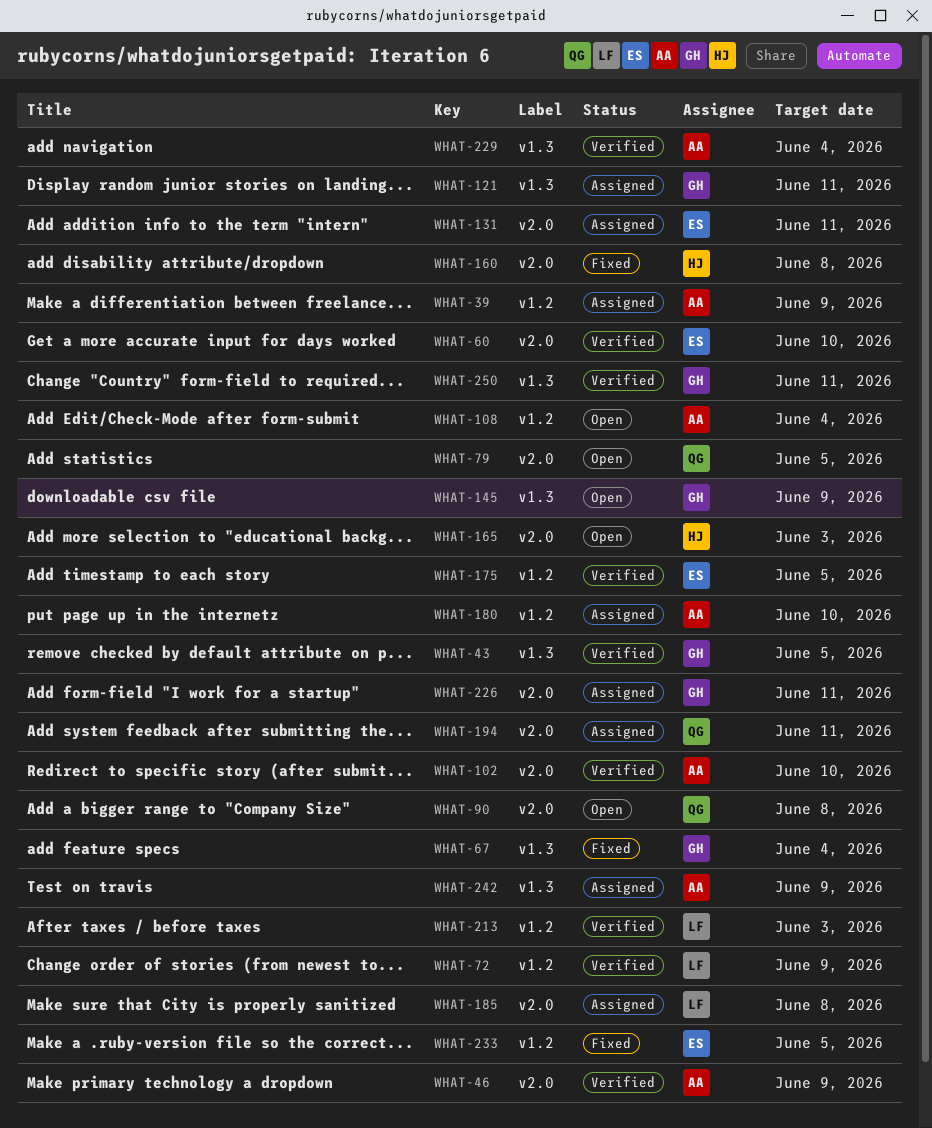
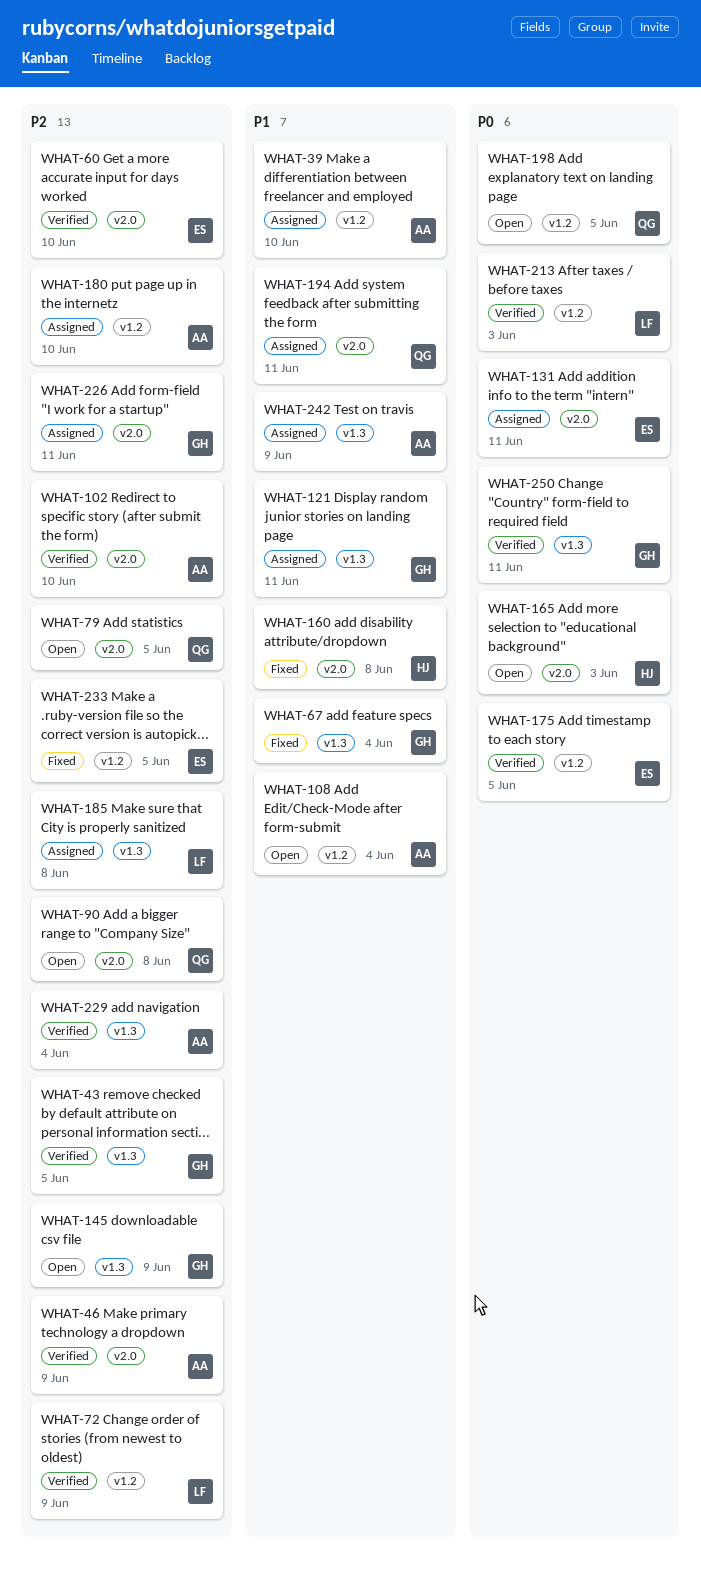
WHAT-39, due: Jun 9 -> Jun 10
WHAT-185, label: v2.0 -> v1.3
WHAT-198: none -> present

